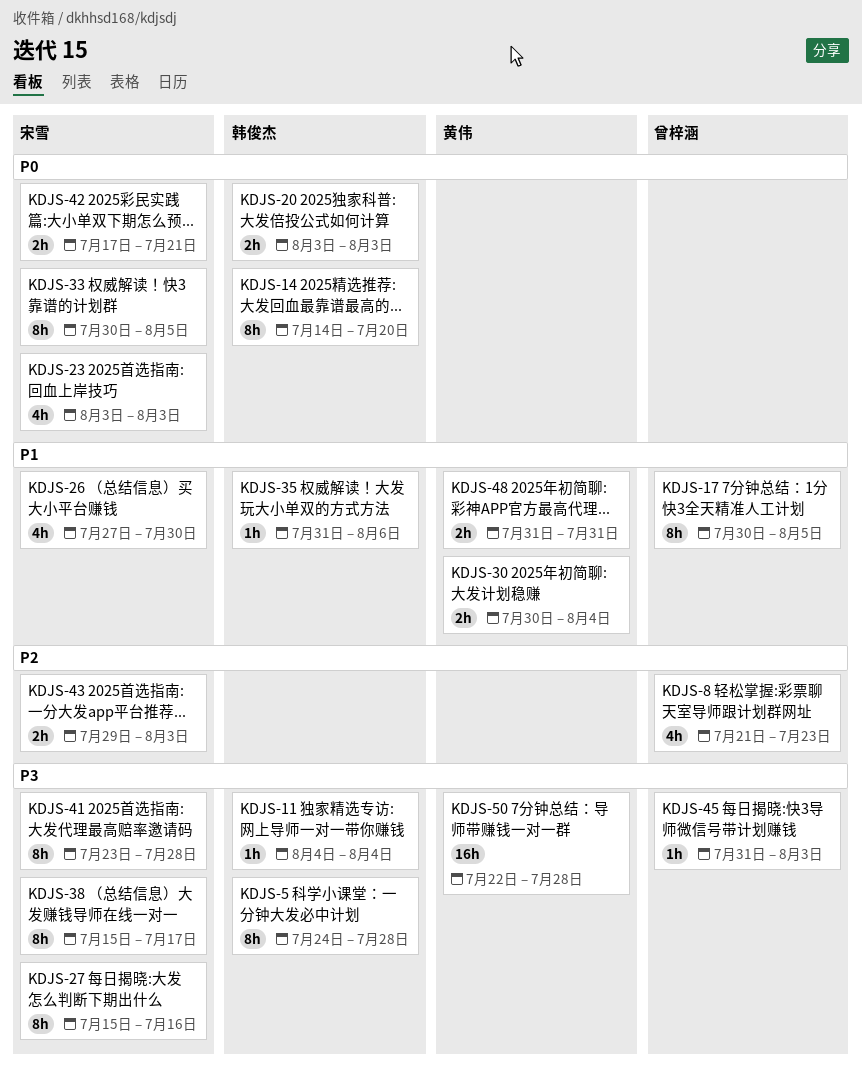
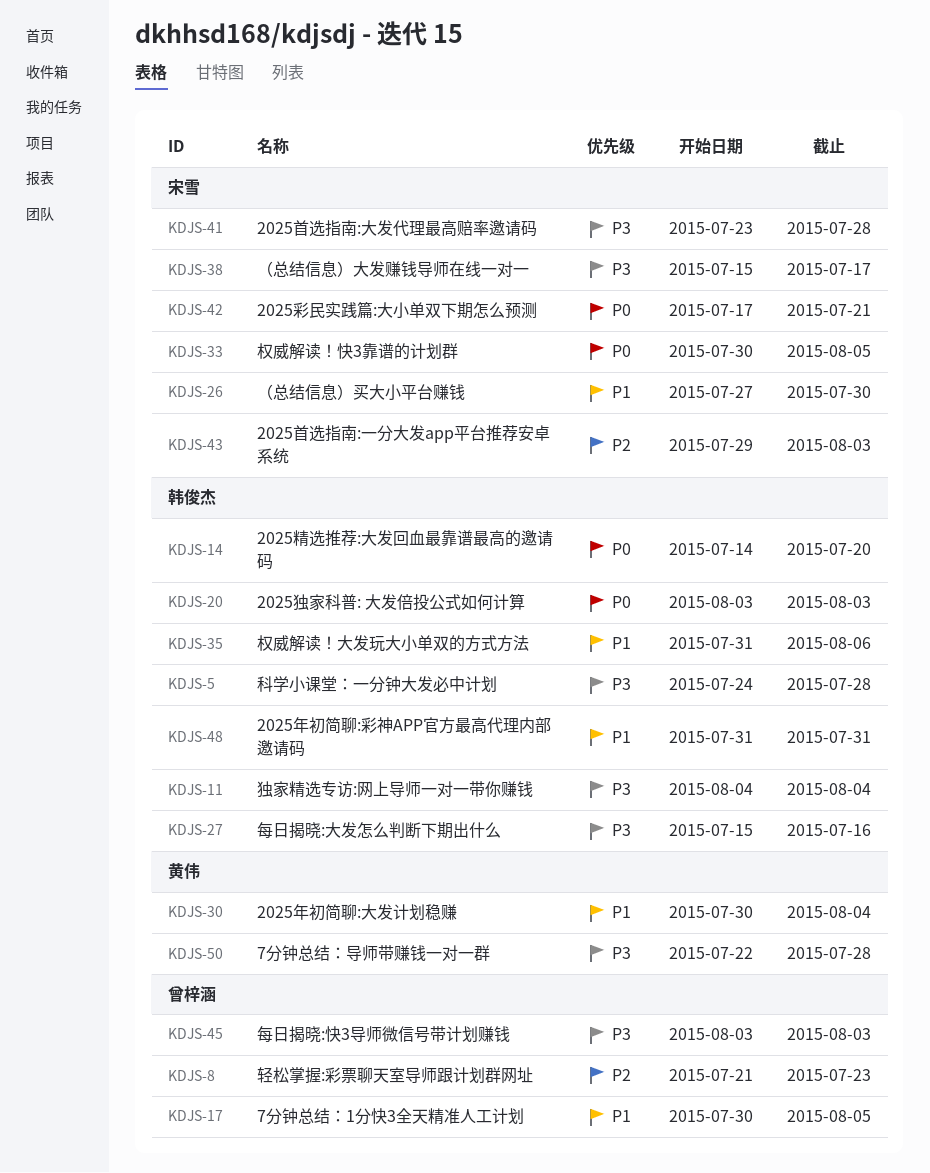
KDJS-23: present -> none
KDJS-27, owner: 宋雪 -> 韩俊杰
KDJS-45, start: Jul 31 -> Aug 3
KDJS-48, owner: 黄伟 -> 韩俊杰

